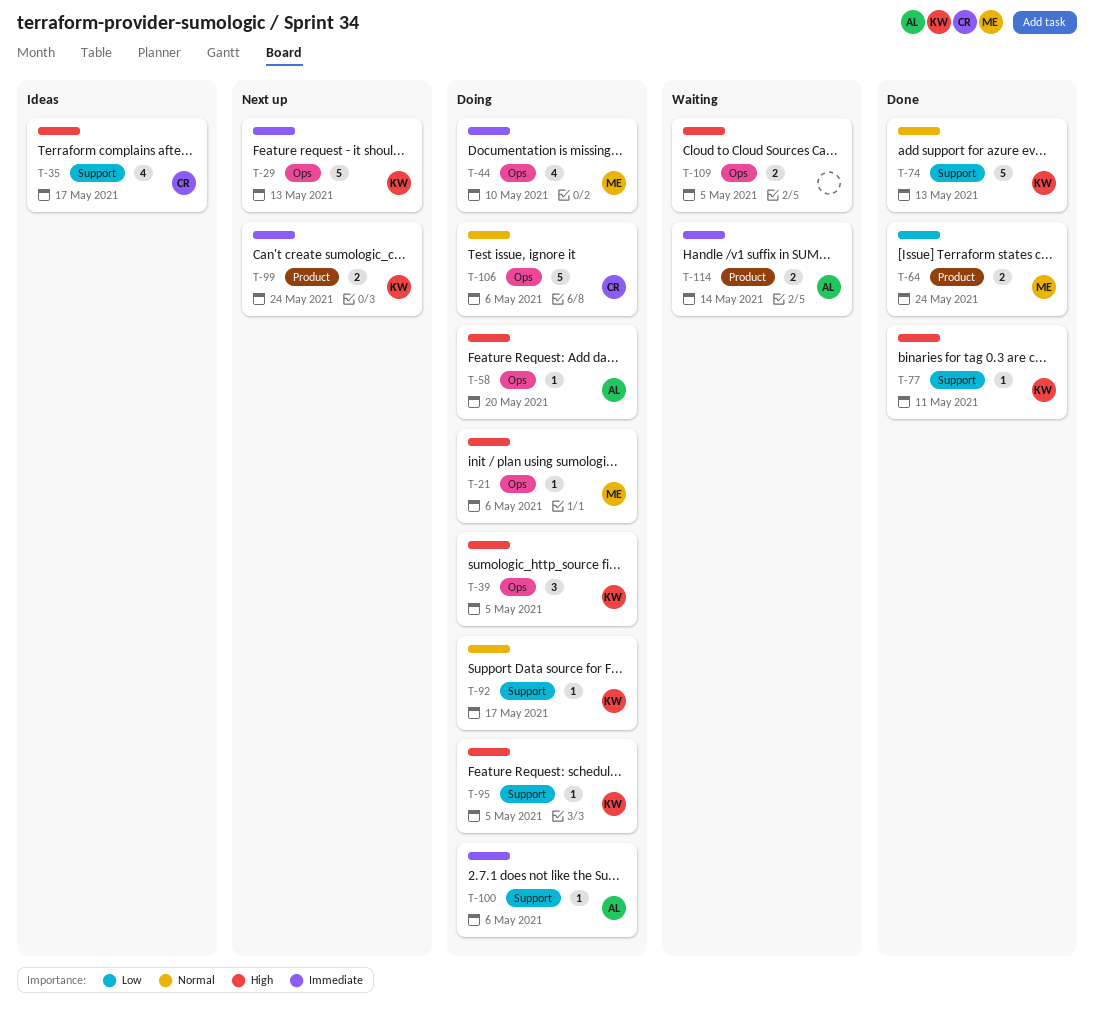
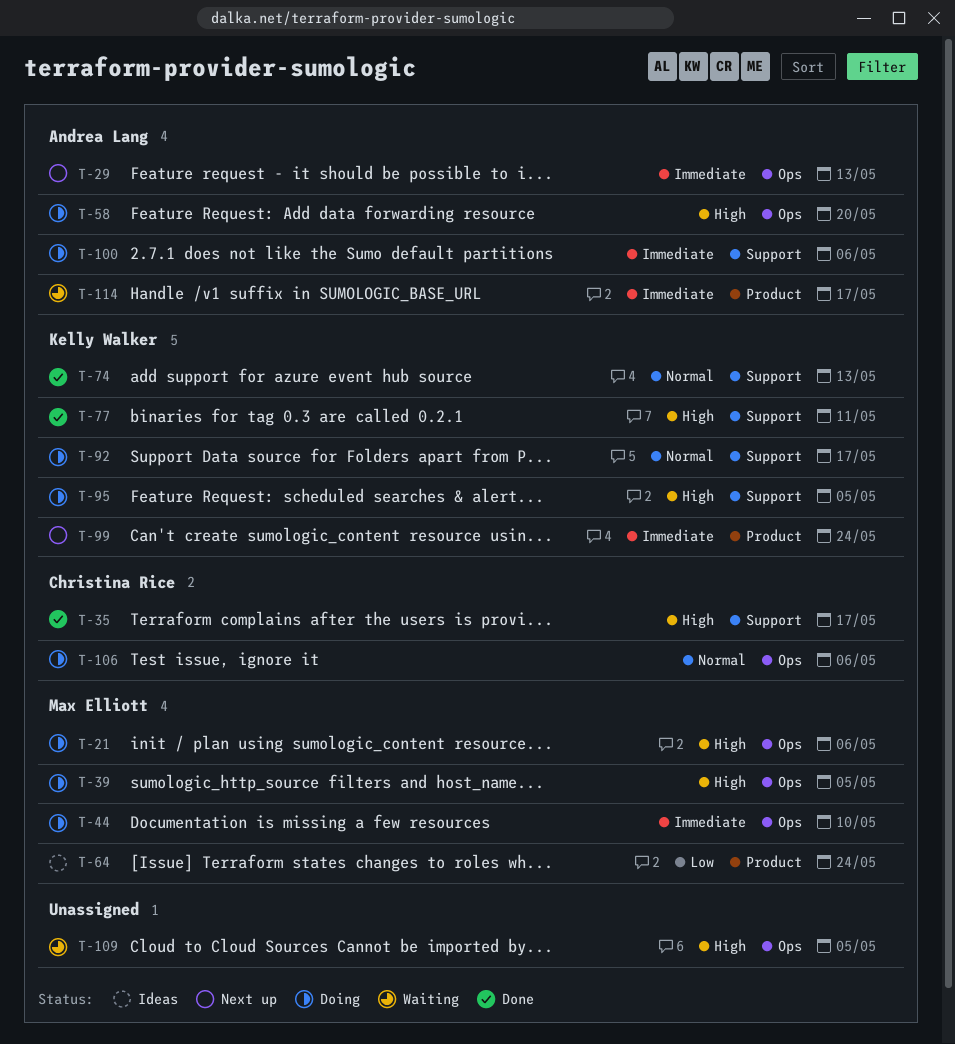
T-29, owner: Kelly Walker -> Andrea Lang
T-35, status: Ideas -> Done
T-39, owner: Kelly Walker -> Max Elliott
T-64, status: Done -> Ideas
T-114, due: May 14 -> May 17

